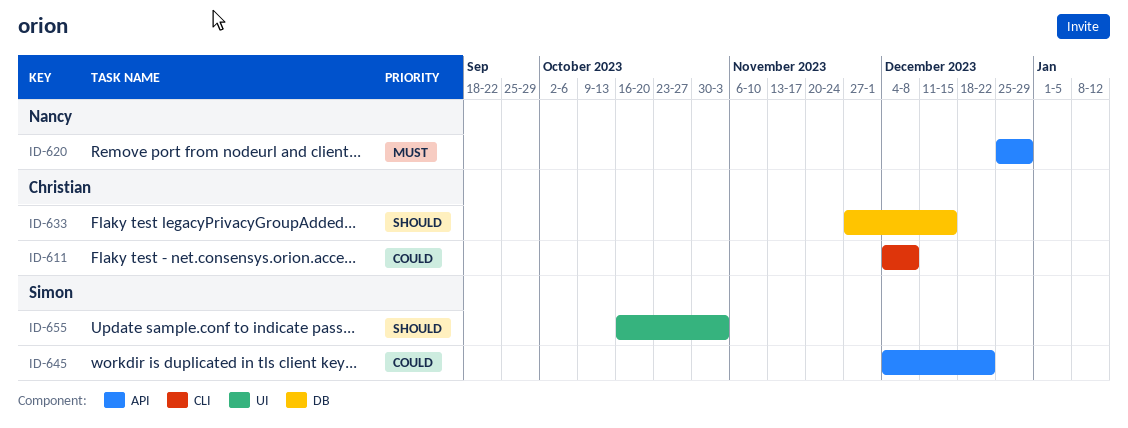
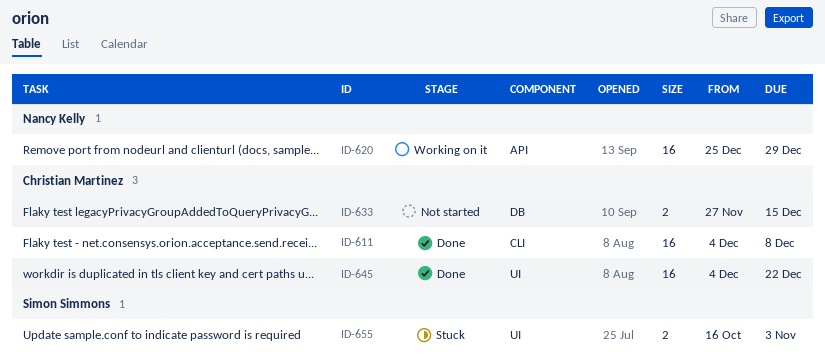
ID-645, owner: Simon Simmons -> Christian Martinez
ID-645, label: API -> UI

